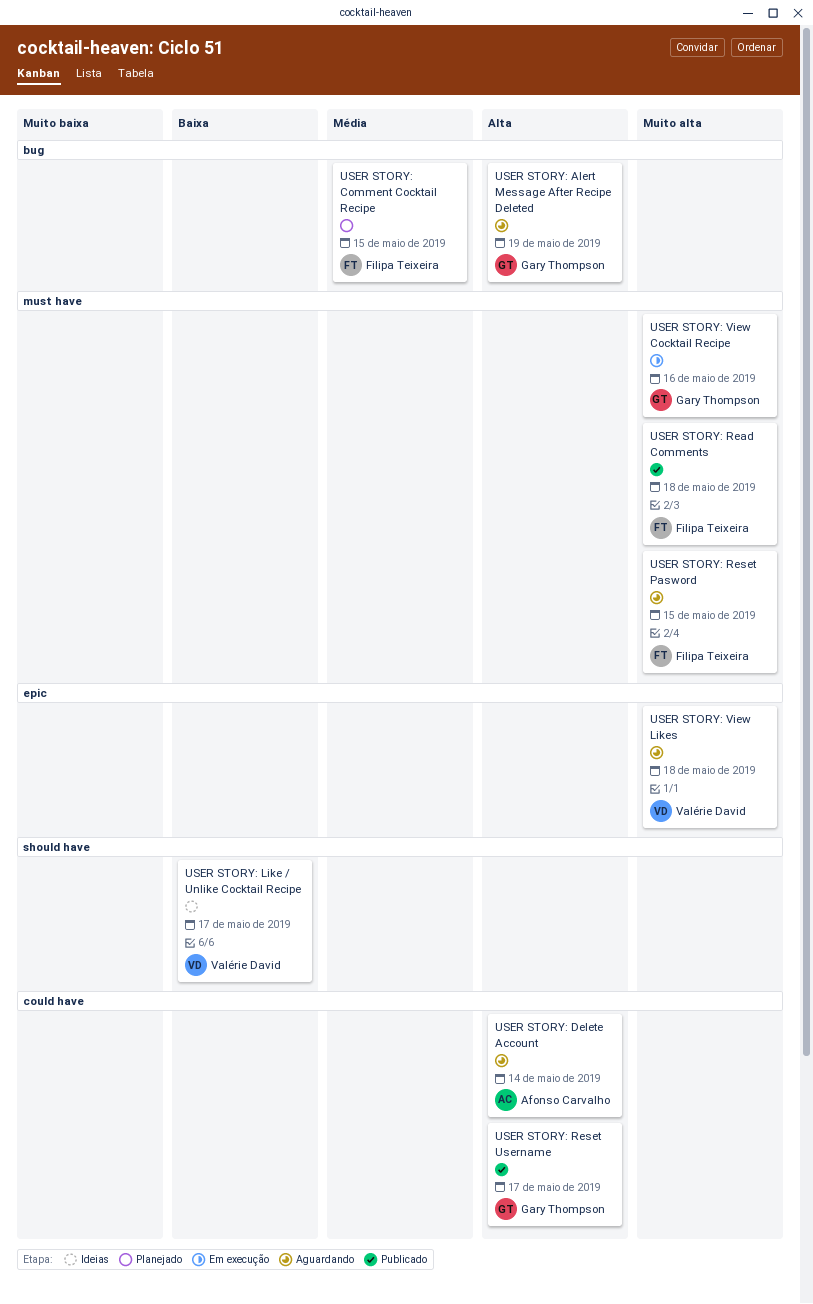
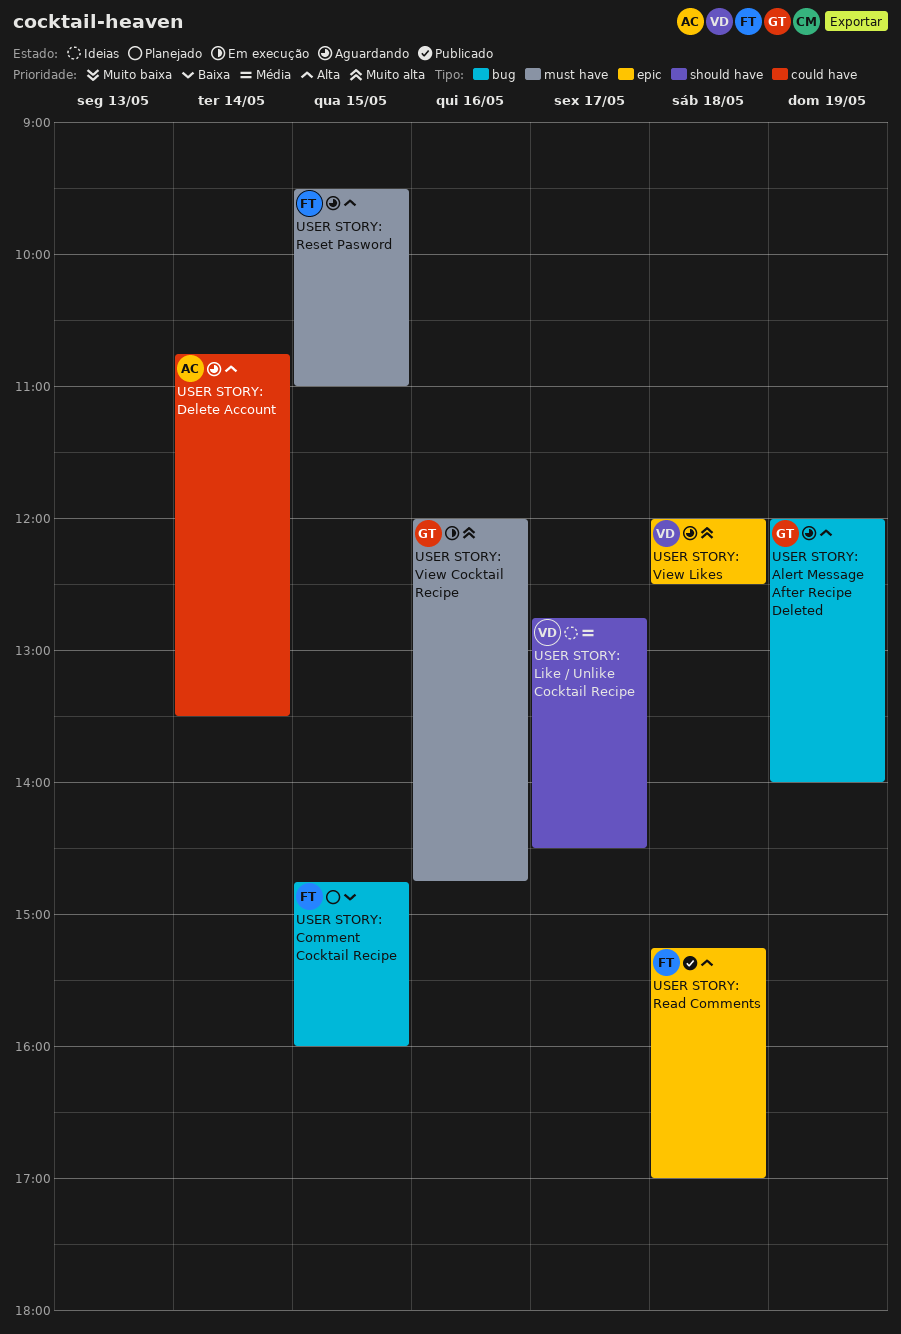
USER STORY: Comment Cocktail Recipe, priority: Média -> Baixa
USER STORY: Like / Unlike Cocktail Recipe, priority: Baixa -> Média
USER STORY: Read Comments, priority: Muito alta -> Alta
USER STORY: Read Comments, label: must have -> epic
USER STORY: Reset Pasword, priority: Muito alta -> Alta
USER STORY: Reset Username: present -> none

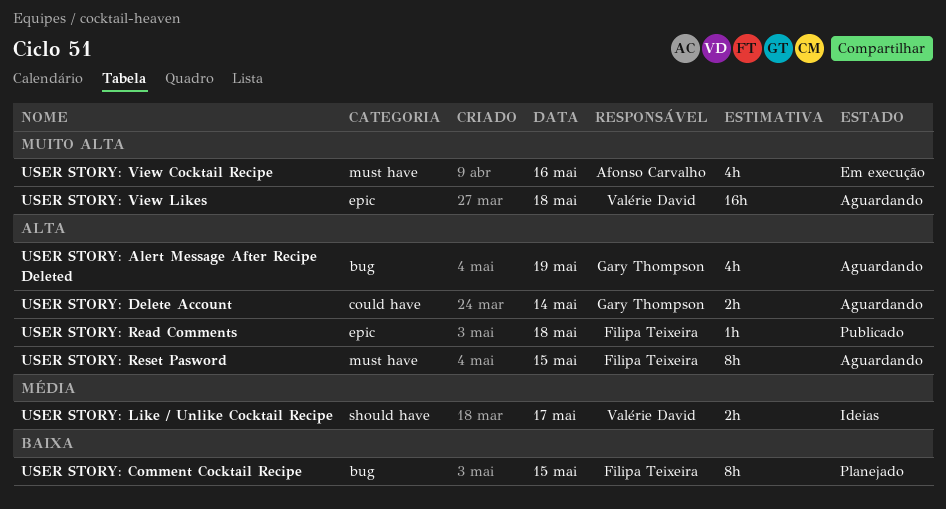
USER STORY: Delete Account, owner: Afonso Carvalho -> Gary Thompson
USER STORY: View Cocktail Recipe, owner: Gary Thompson -> Afonso Carvalho

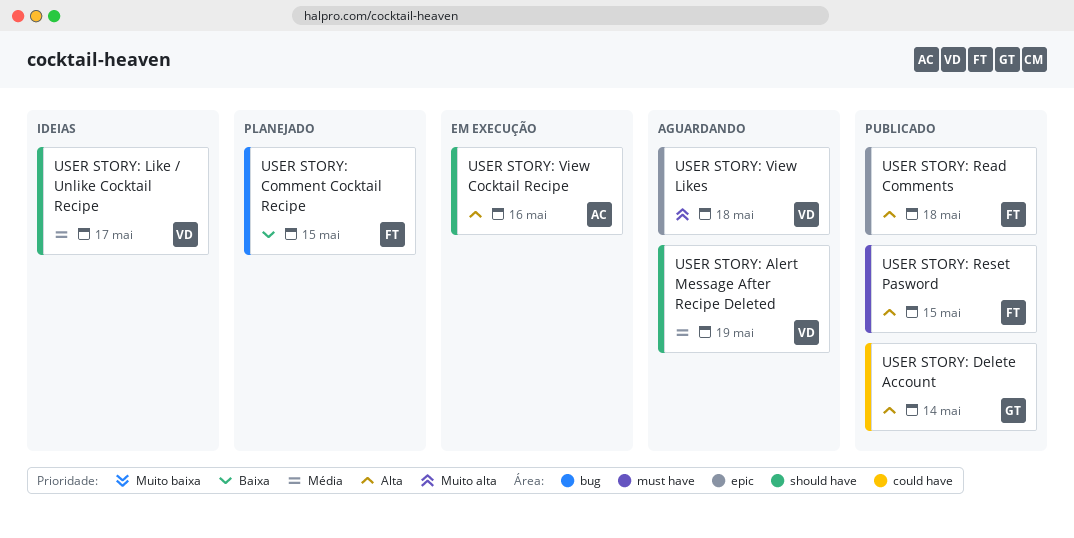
USER STORY: Alert Message After Recipe Deleted, owner: Gary Thompson -> Valérie David
USER STORY: Alert Message After Recipe Deleted, priority: Alta -> Média
USER STORY: Alert Message After Recipe Deleted, label: bug -> should have
USER STORY: Delete Account, status: Aguardando -> Publicado
USER STORY: Reset Pasword, status: Aguardando -> Publicado
USER STORY: View Cocktail Recipe, priority: Muito alta -> Alta
USER STORY: View Cocktail Recipe, label: must have -> should have

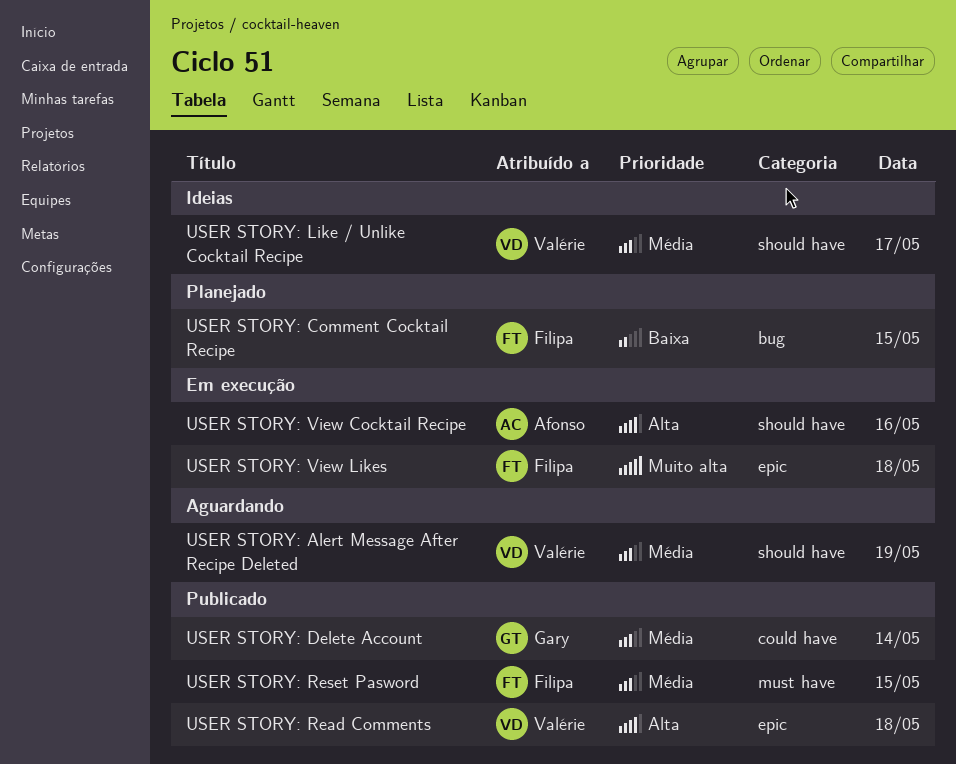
USER STORY: Delete Account, priority: Alta -> Média
USER STORY: Read Comments, owner: Filipa -> Valérie
USER STORY: Reset Pasword, priority: Alta -> Média
USER STORY: View Likes, status: Aguardando -> Em execução
USER STORY: View Likes, owner: Valérie -> Filipa

